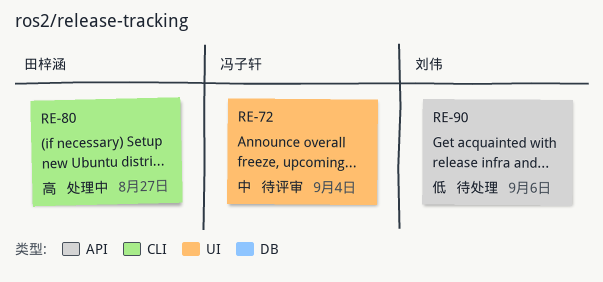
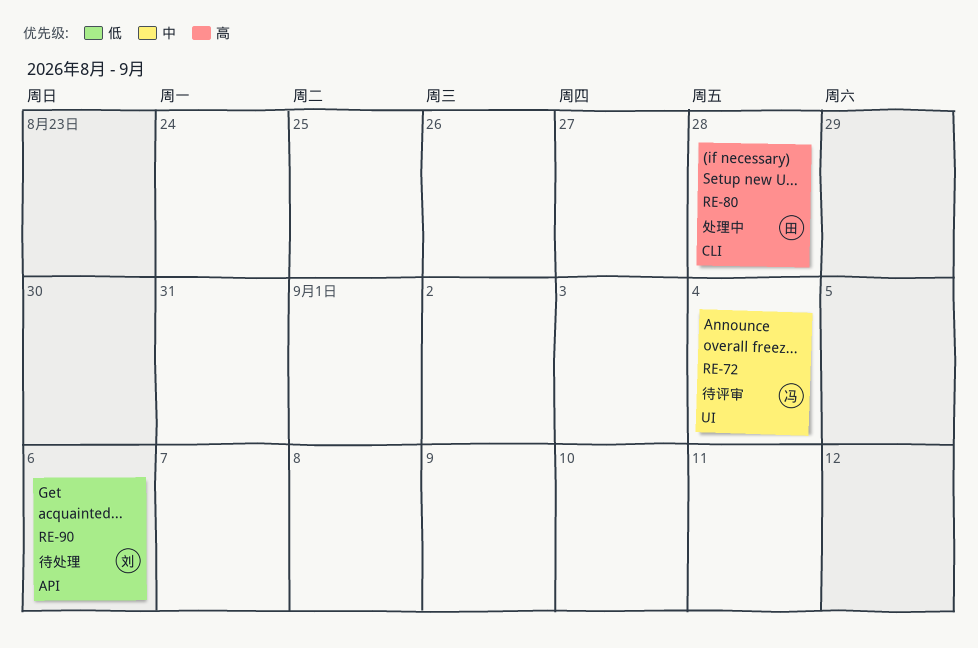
RE-80, due: Aug 27 -> Aug 28

